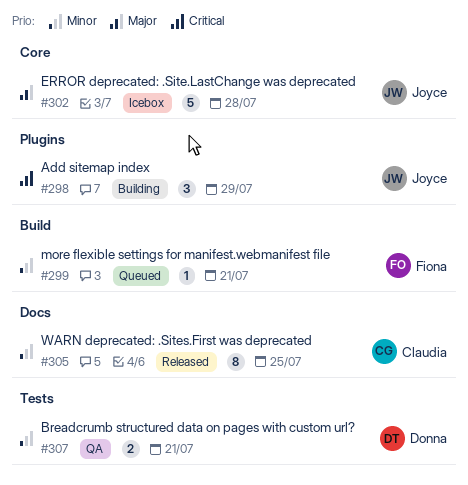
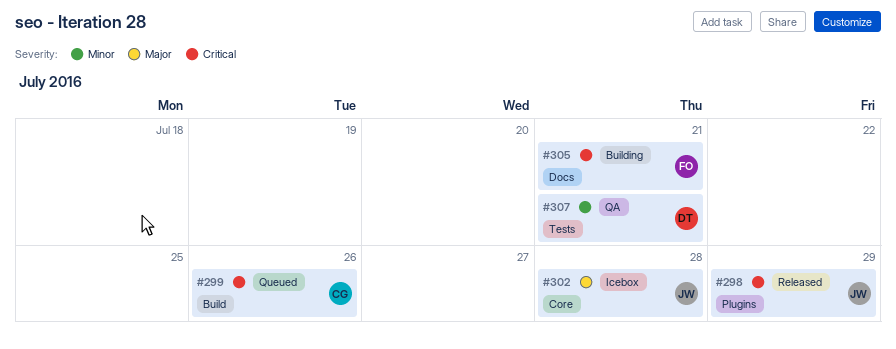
#298, status: Building -> Released
#299, owner: Fiona -> Claudia
#299, priority: Minor -> Critical
#299, due: Jul 21 -> Jul 26
#305, status: Released -> Building
#305, owner: Claudia -> Fiona
#305, priority: Minor -> Critical
#305, due: Jul 25 -> Jul 21

